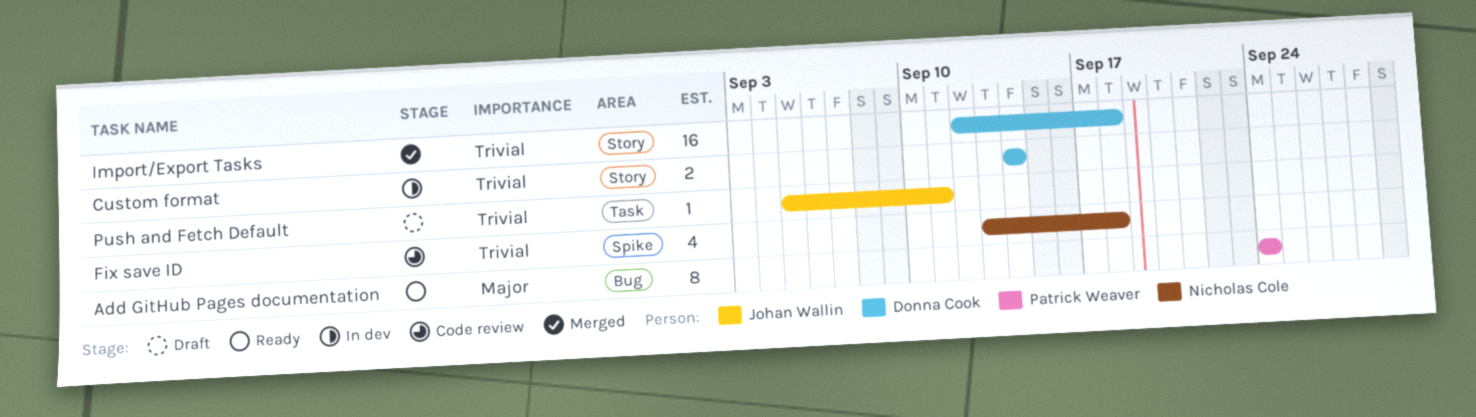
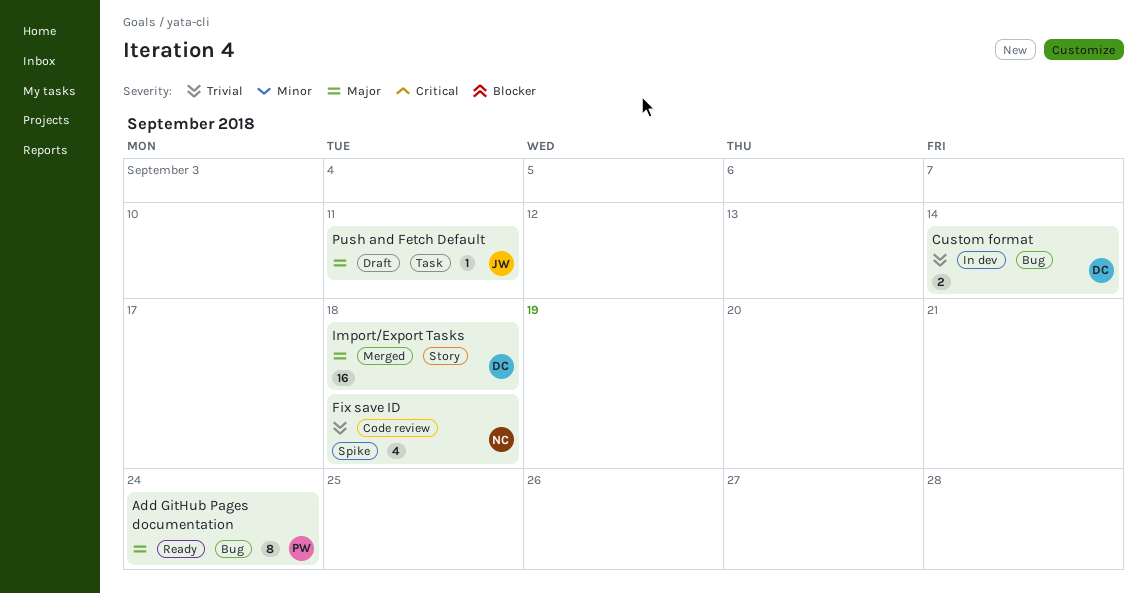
Custom format, label: Story -> Bug
Import/Export Tasks, priority: Trivial -> Major
Push and Fetch Default, priority: Trivial -> Major

